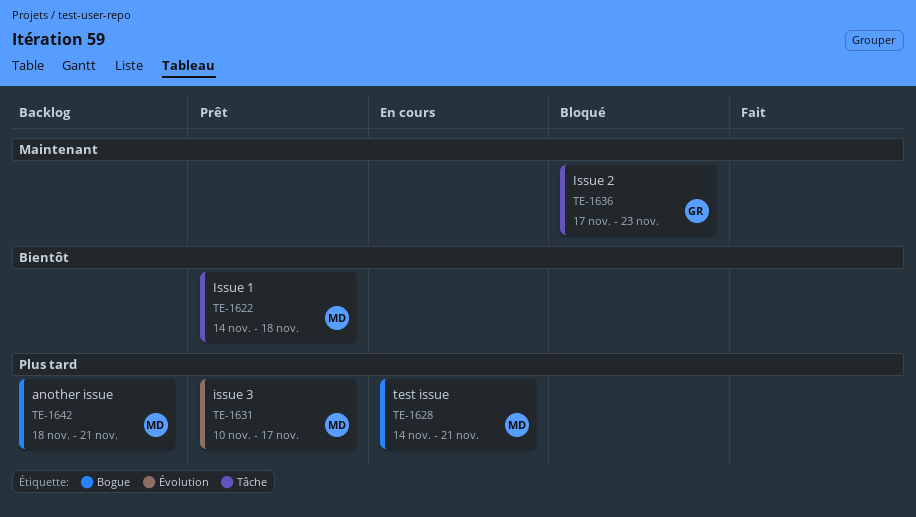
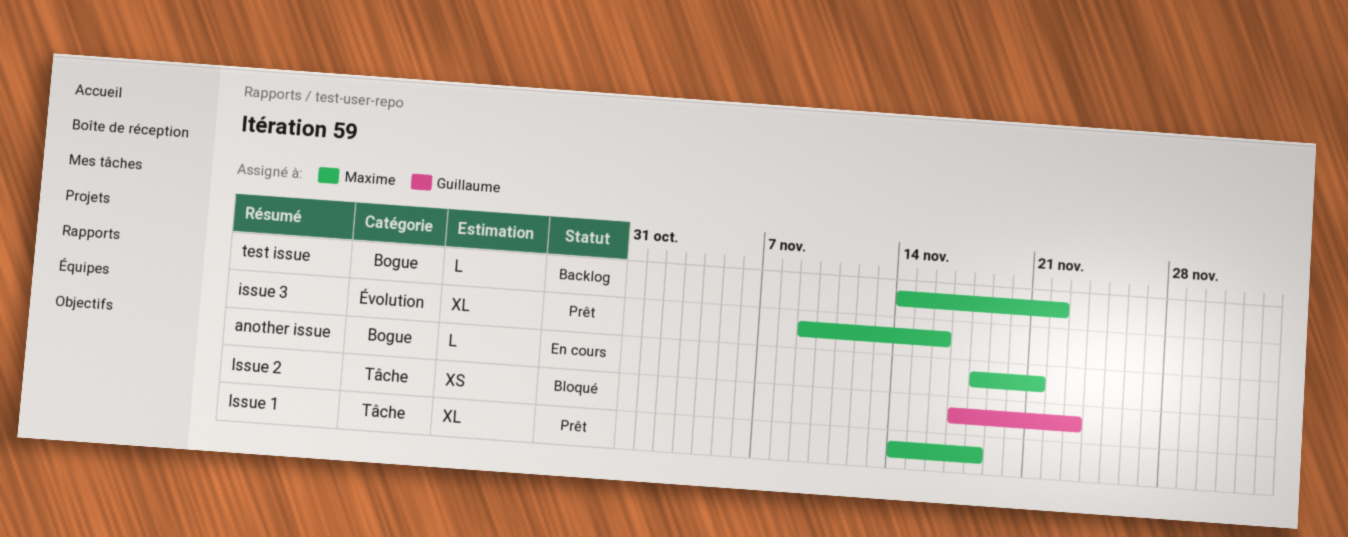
another issue, status: Backlog -> En cours
issue 3, start: Nov 10 -> Nov 9
issue 3, due: Nov 17 -> Nov 16
test issue, status: En cours -> Backlog
test issue, due: Nov 21 -> Nov 22

